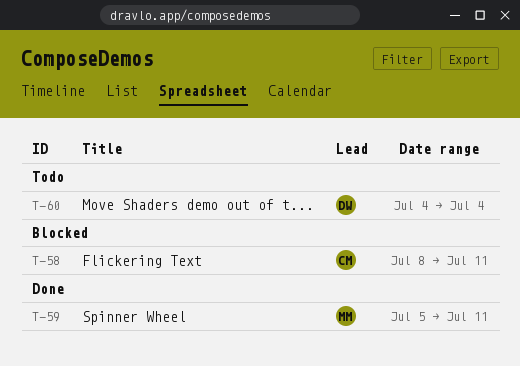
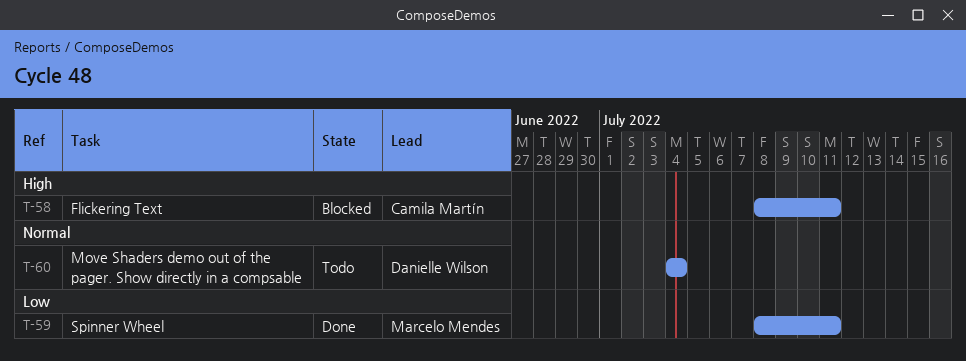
T-59, start: Jul 5 -> Jul 8

